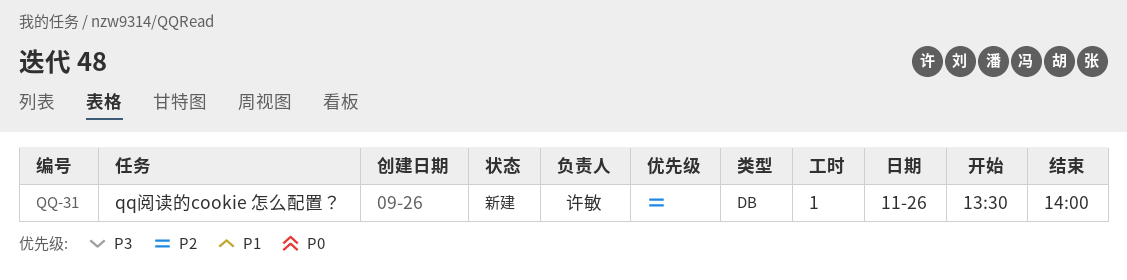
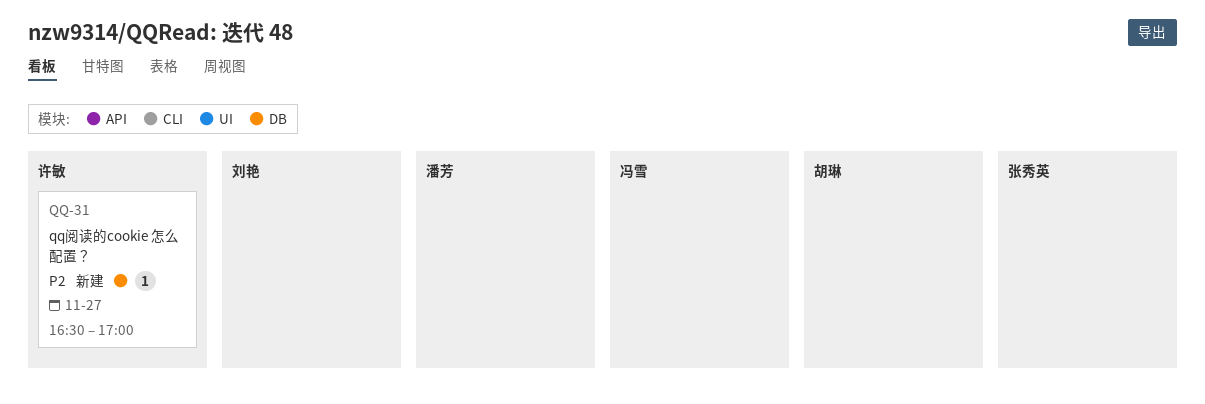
QQ-31, day: Nov 26 -> Nov 27
QQ-31, begins: 13:30 -> 16:30
QQ-31, ends: 14:00 -> 17:00

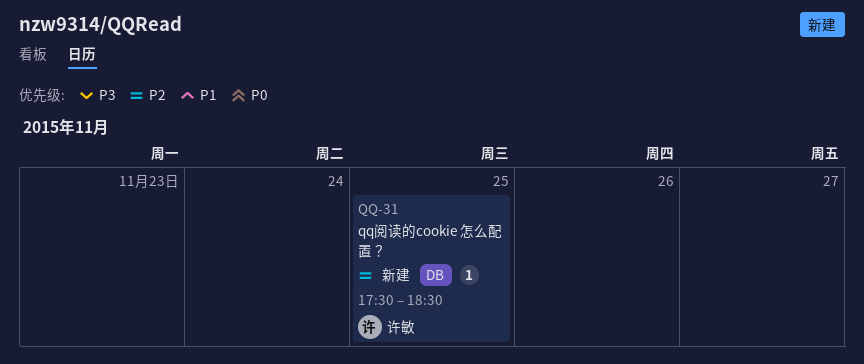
QQ-31, day: Nov 27 -> Nov 25
QQ-31, begins: 16:30 -> 17:30
QQ-31, ends: 17:00 -> 18:30

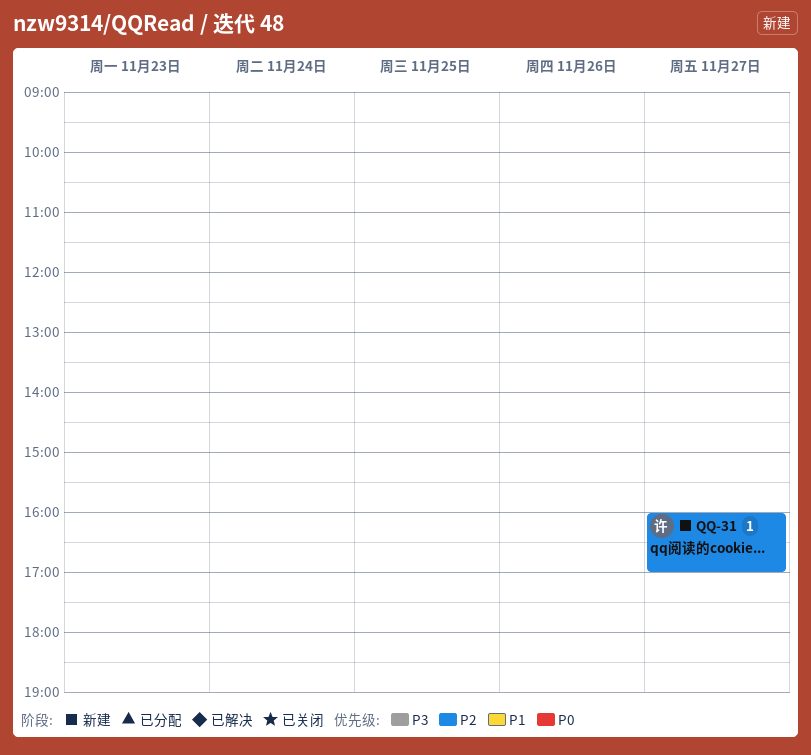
QQ-31, day: Nov 25 -> Nov 27
QQ-31, begins: 17:30 -> 16:00
QQ-31, ends: 18:30 -> 17:00

